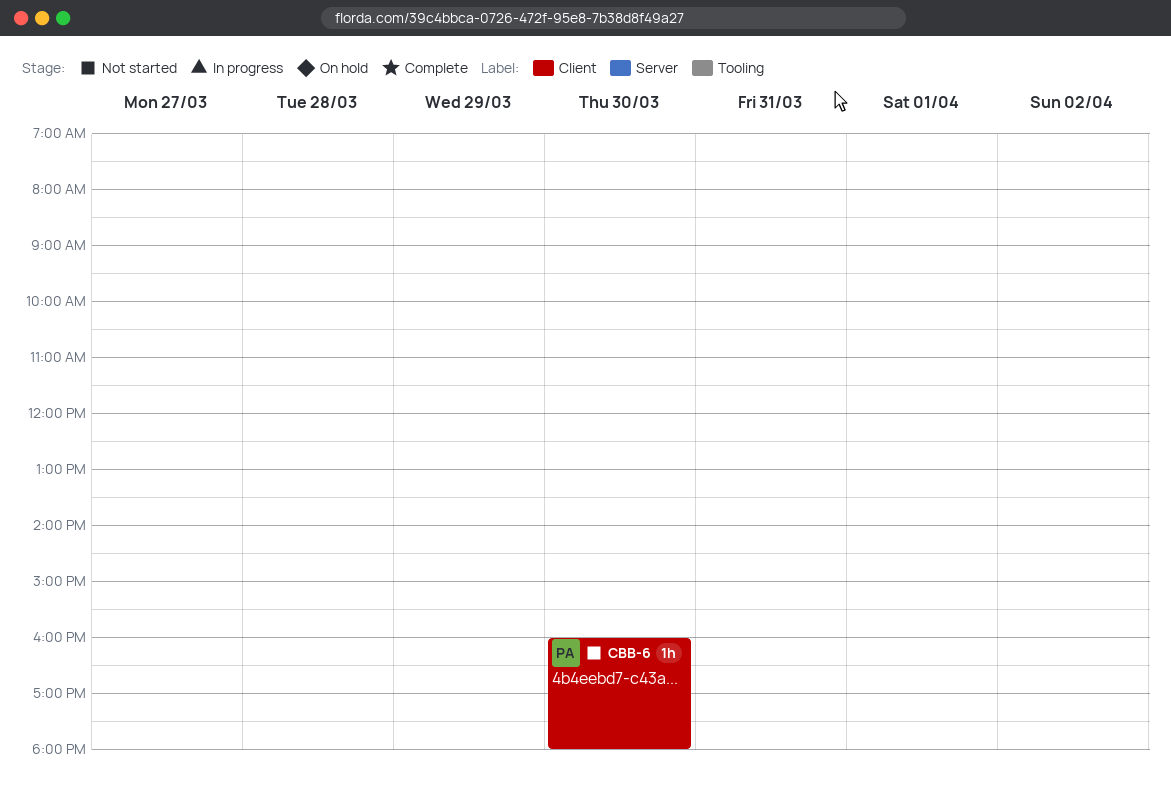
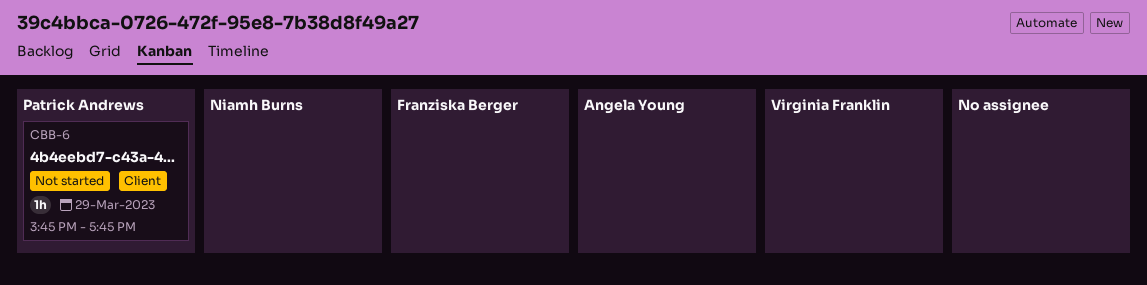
CBB-6, day: Mar 30 -> Mar 29
CBB-6, begins: 16:00 -> 15:45
CBB-6, ends: 18:00 -> 17:45

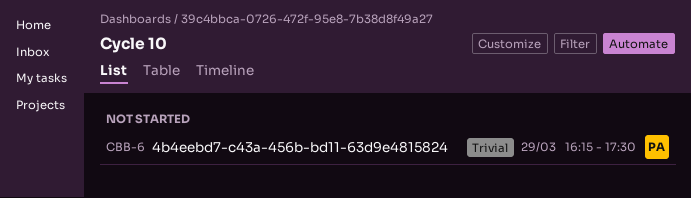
CBB-6, begins: 15:45 -> 16:15
CBB-6, ends: 17:45 -> 17:30

